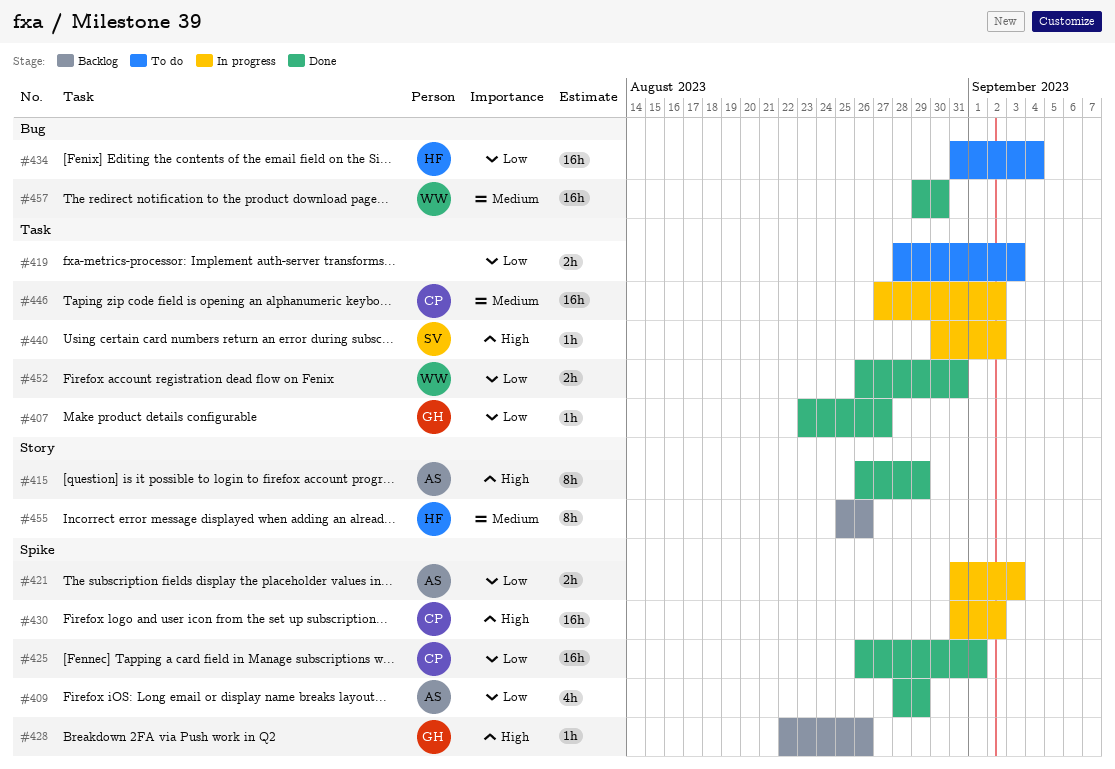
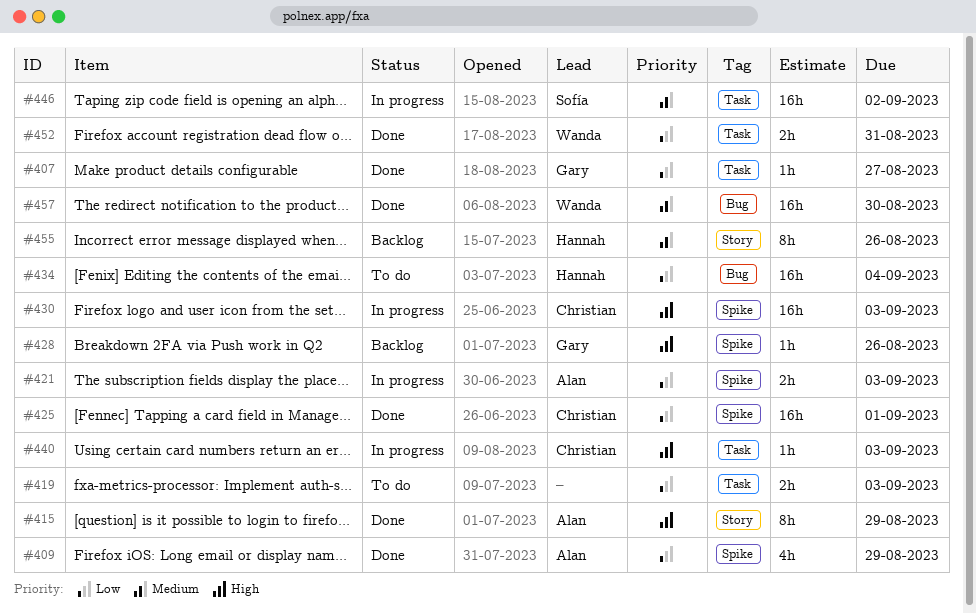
#430, due: Sep 2 -> Sep 3
#440, owner: Sofía -> Christian
#440, due: Sep 2 -> Sep 3
#446, owner: Christian -> Sofía

